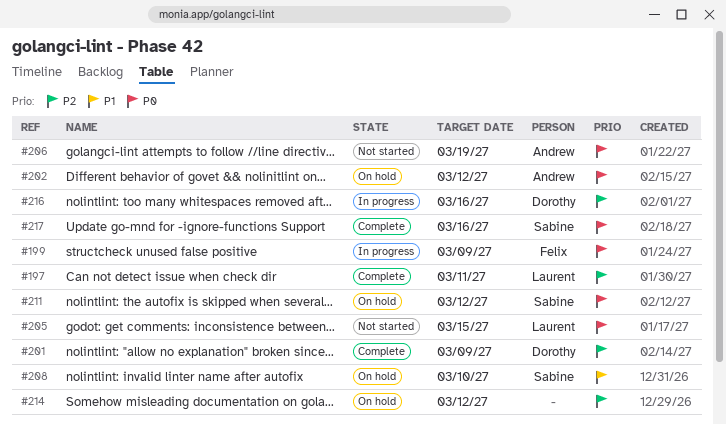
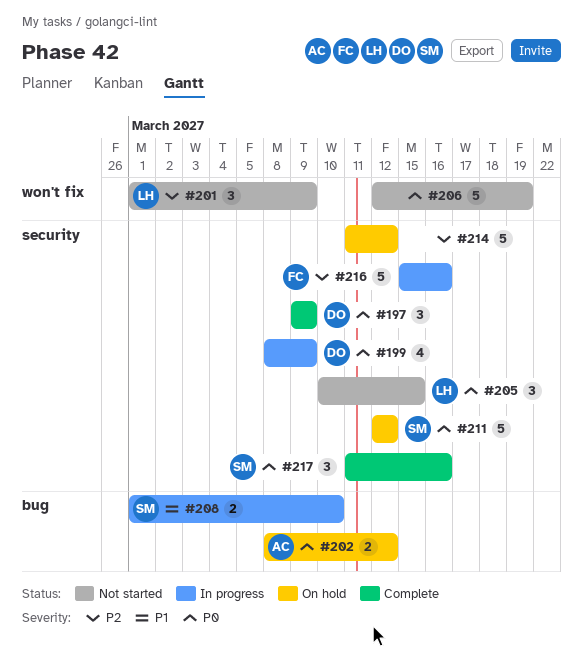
#197, owner: Laurent -> Dorothy
#197, priority: P2 -> P0
#197, due: Mar 11 -> Mar 9
#199, owner: Felix -> Dorothy
#201, status: Complete -> Not started
#201, owner: Dorothy -> Laurent
#206, owner: Andrew -> none
#208, status: On hold -> In progress
#216, owner: Dorothy -> Felix

